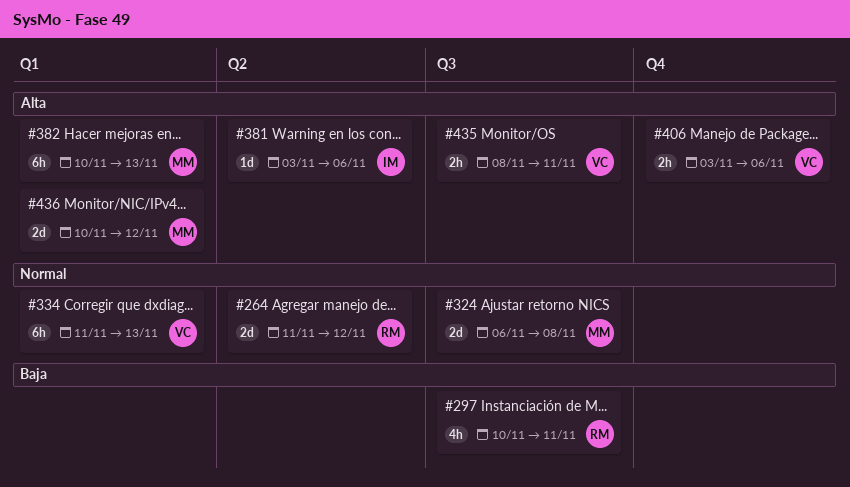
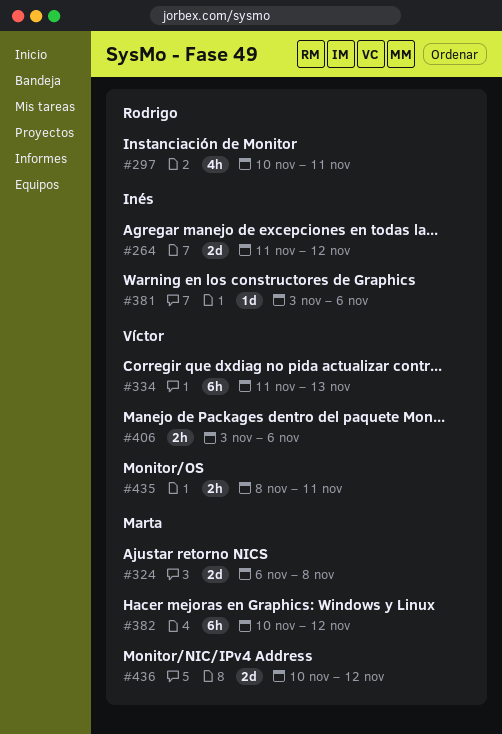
#264, owner: Rodrigo -> Inés
#382, due: Nov 13 -> Nov 12

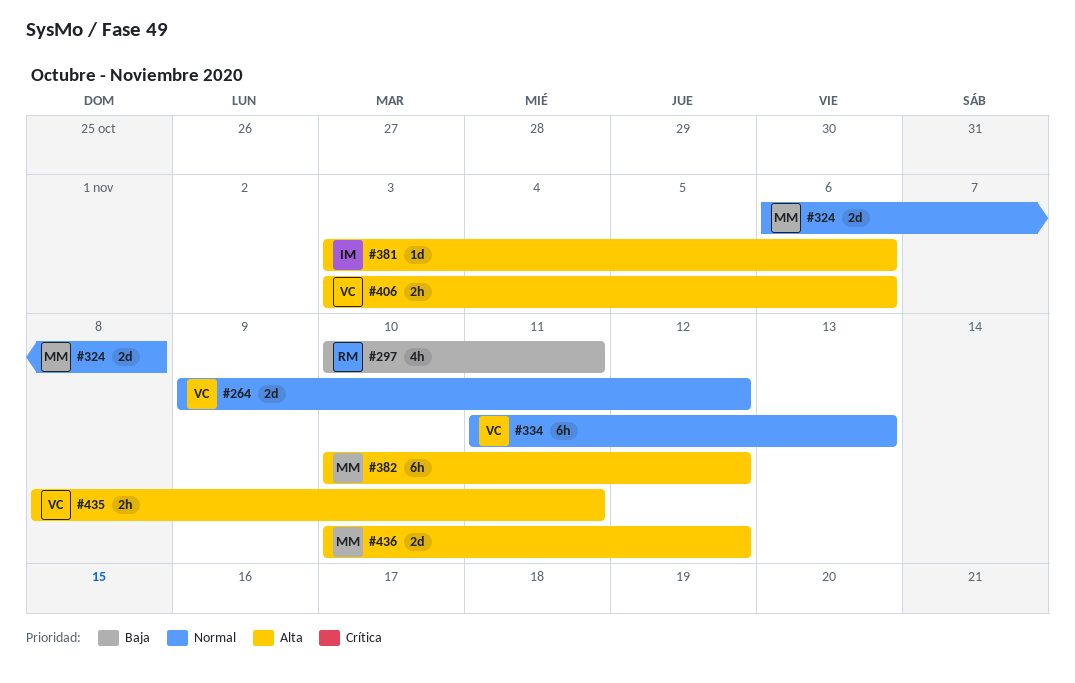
#264, owner: Inés -> Víctor
#264, start: Nov 11 -> Nov 9

